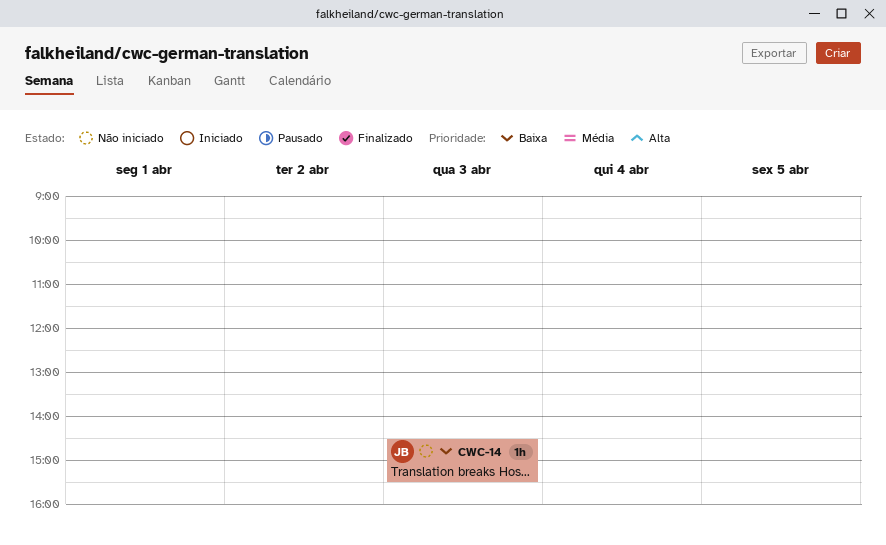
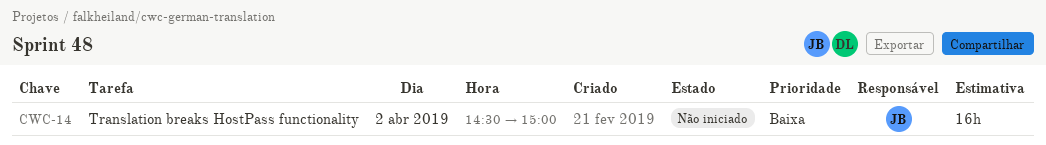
CWC-14, estimate: 1h -> 16h
CWC-14, day: Apr 3 -> Apr 2
CWC-14, ends: 15:30 -> 15:00

